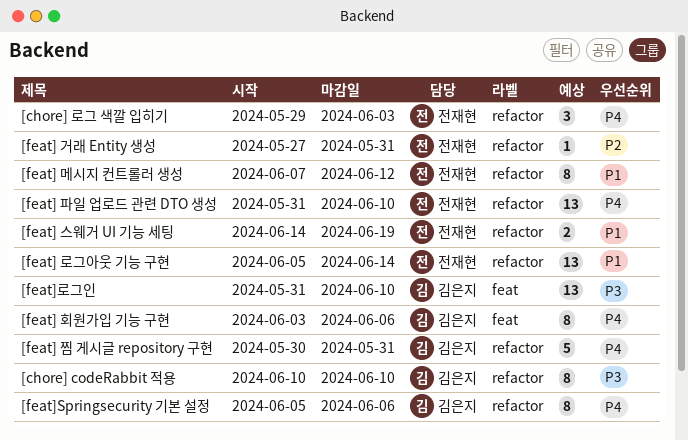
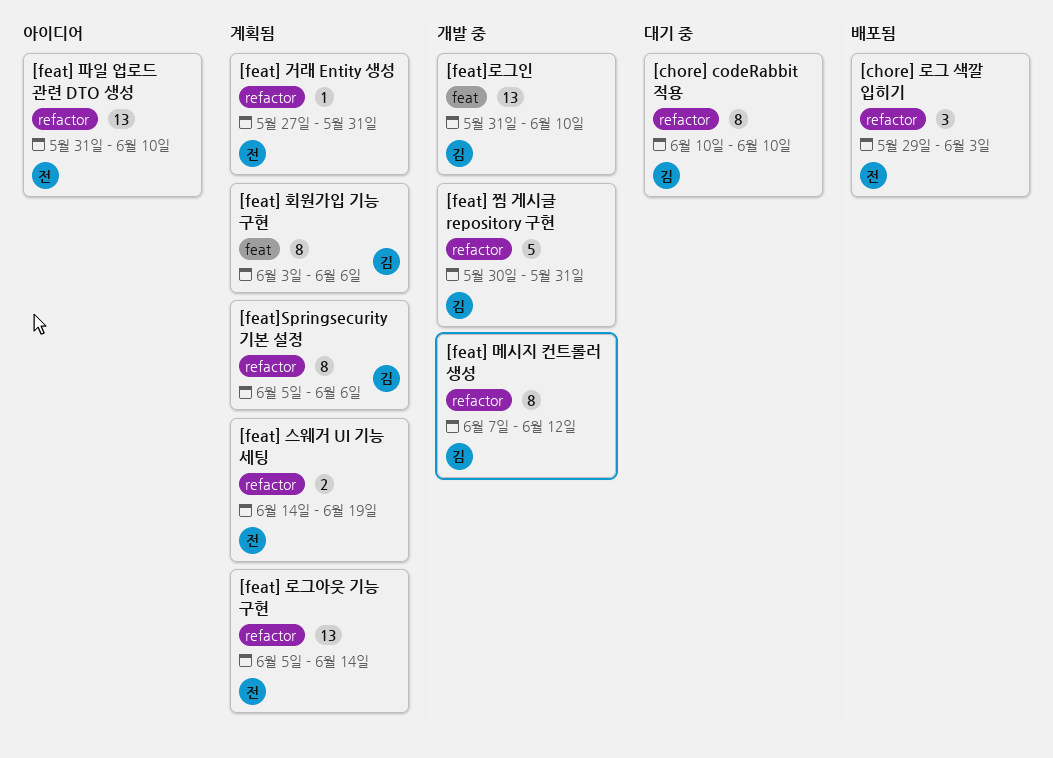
[feat] 메시지 컨트롤러 생성, owner: 전재현 -> 김은지

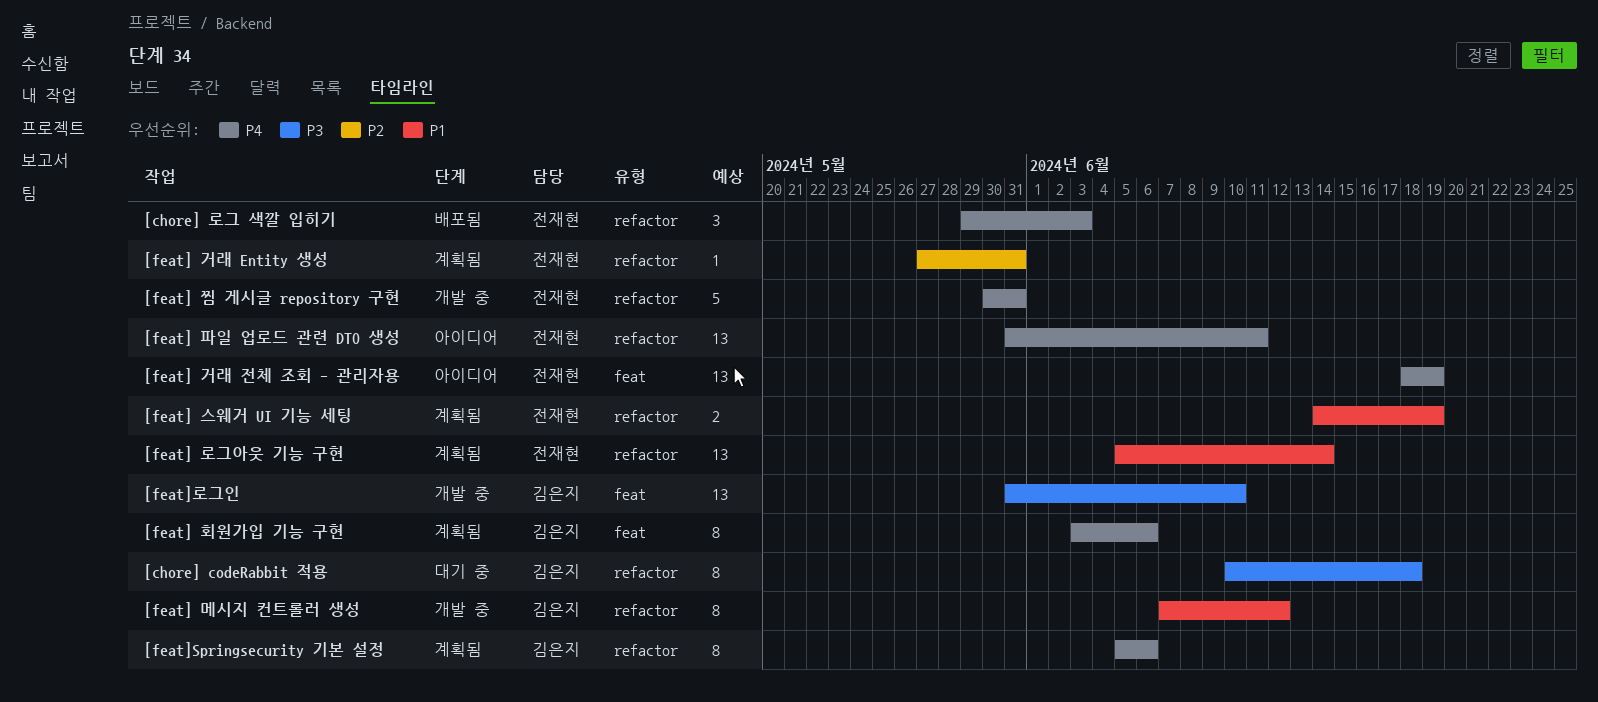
[chore] codeRabbit 적용, due: Jun 10 -> Jun 18
[feat] 거래 전체 조회 - 관리자용: none -> present
[feat] 찜 게시글 repository 구현, owner: 김은지 -> 전재현
[feat] 파일 업로드 관련 DTO 생성, due: Jun 10 -> Jun 11

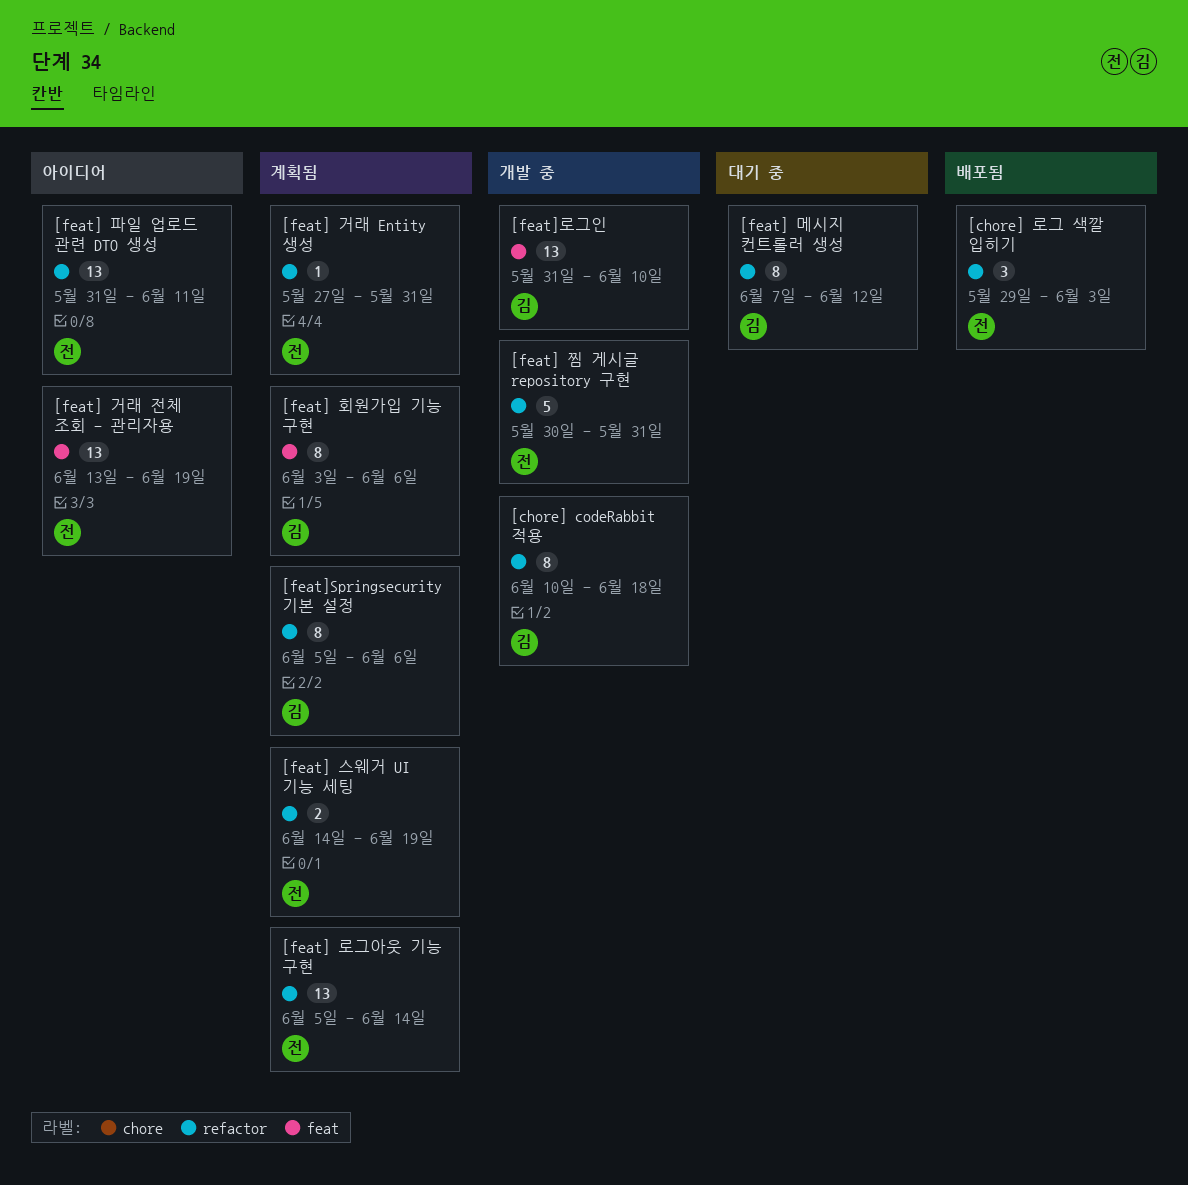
[chore] codeRabbit 적용, status: 대기 중 -> 개발 중
[feat] 거래 전체 조회 - 관리자용, start: Jun 18 -> Jun 13
[feat] 메시지 컨트롤러 생성, status: 개발 중 -> 대기 중

